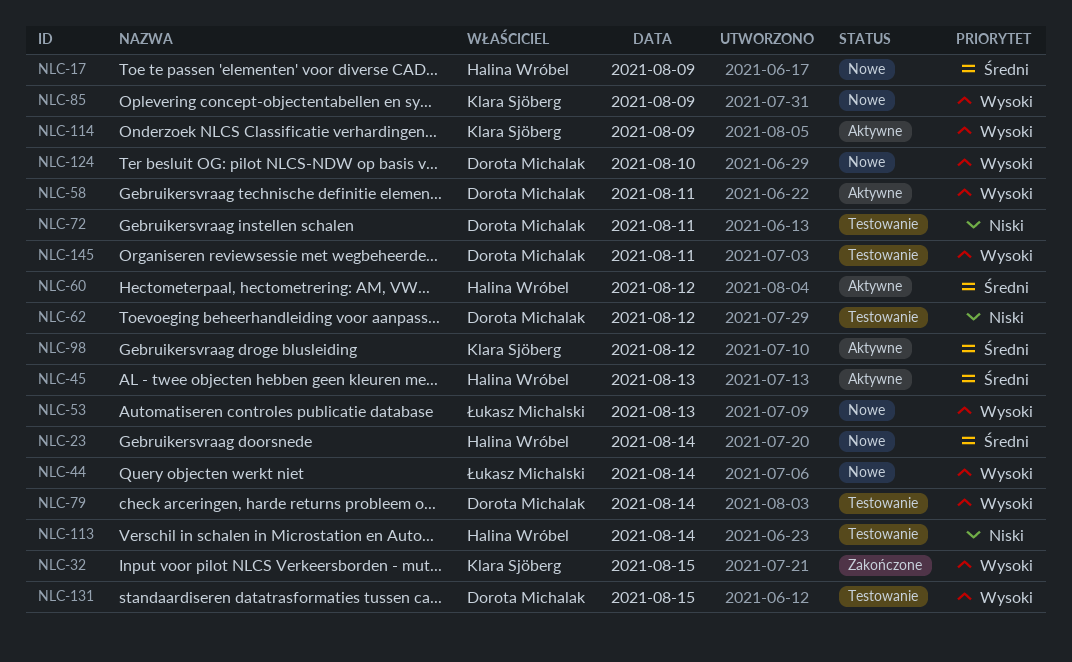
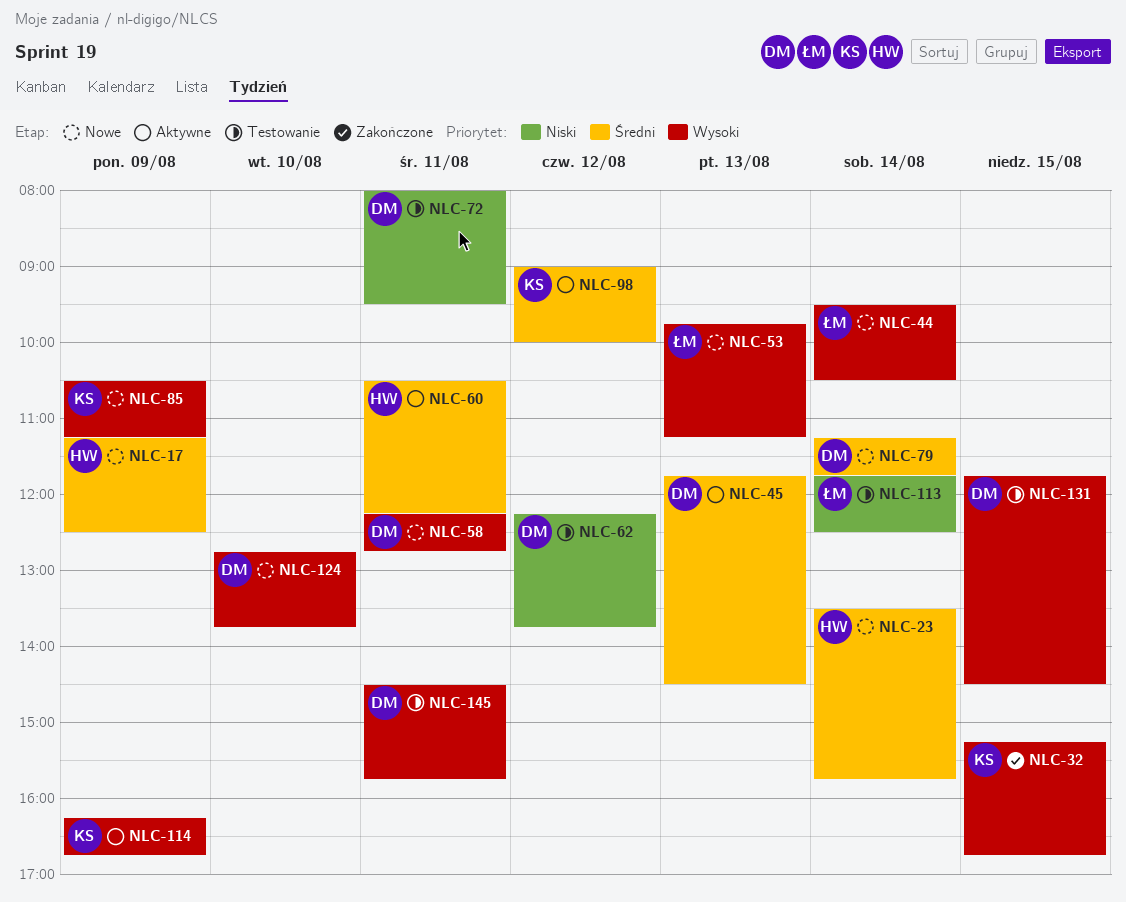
NLC-45, owner: Halina Wróbel -> Dorota Michalak
NLC-58, status: Aktywne -> Nowe
NLC-60, day: Aug 12 -> Aug 11
NLC-79, status: Testowanie -> Nowe
NLC-79, priority: Wysoki -> Średni
NLC-113, owner: Halina Wróbel -> Łukasz Michalski

